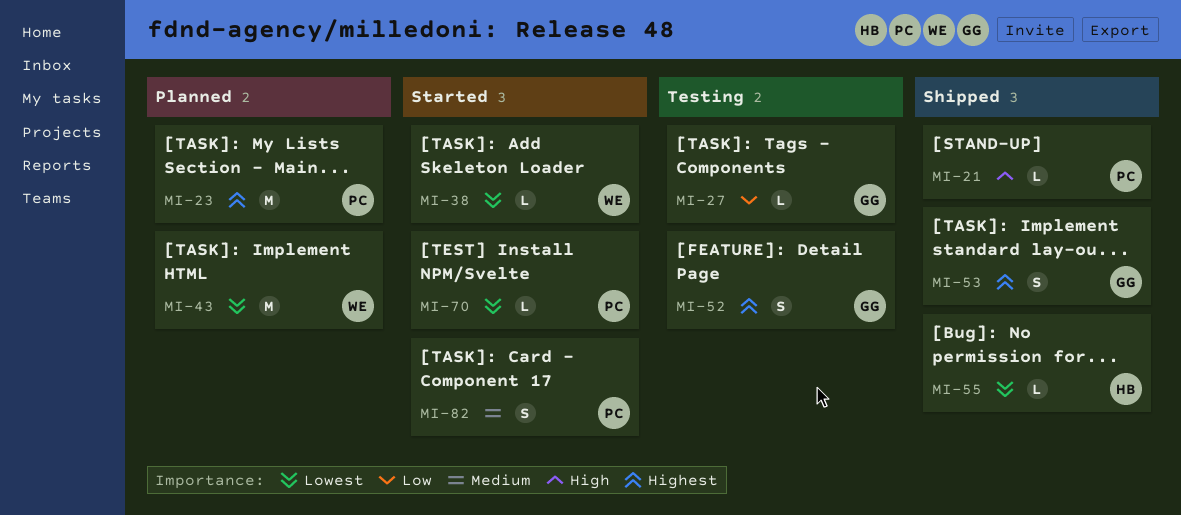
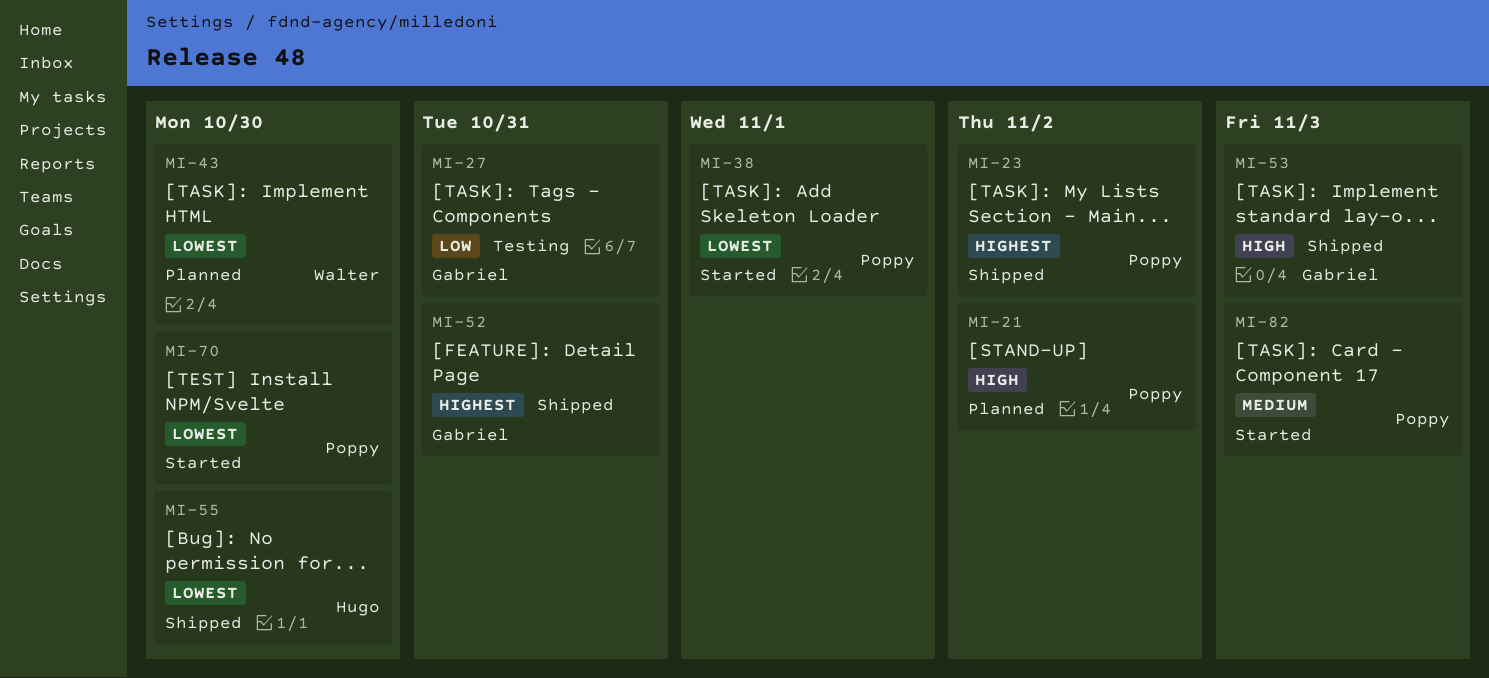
MI-21, status: Shipped -> Planned
MI-23, status: Planned -> Shipped
MI-38, owner: Walter -> Poppy
MI-52, status: Testing -> Shipped
MI-53, priority: Highest -> High

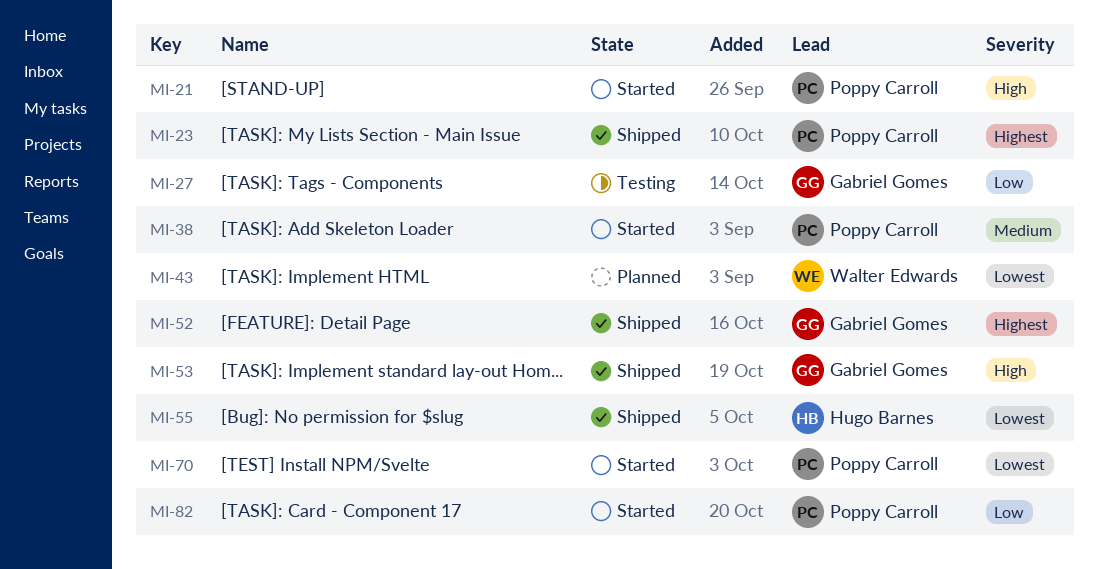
MI-21, status: Planned -> Started
MI-38, priority: Lowest -> Medium
MI-82, priority: Medium -> Low

